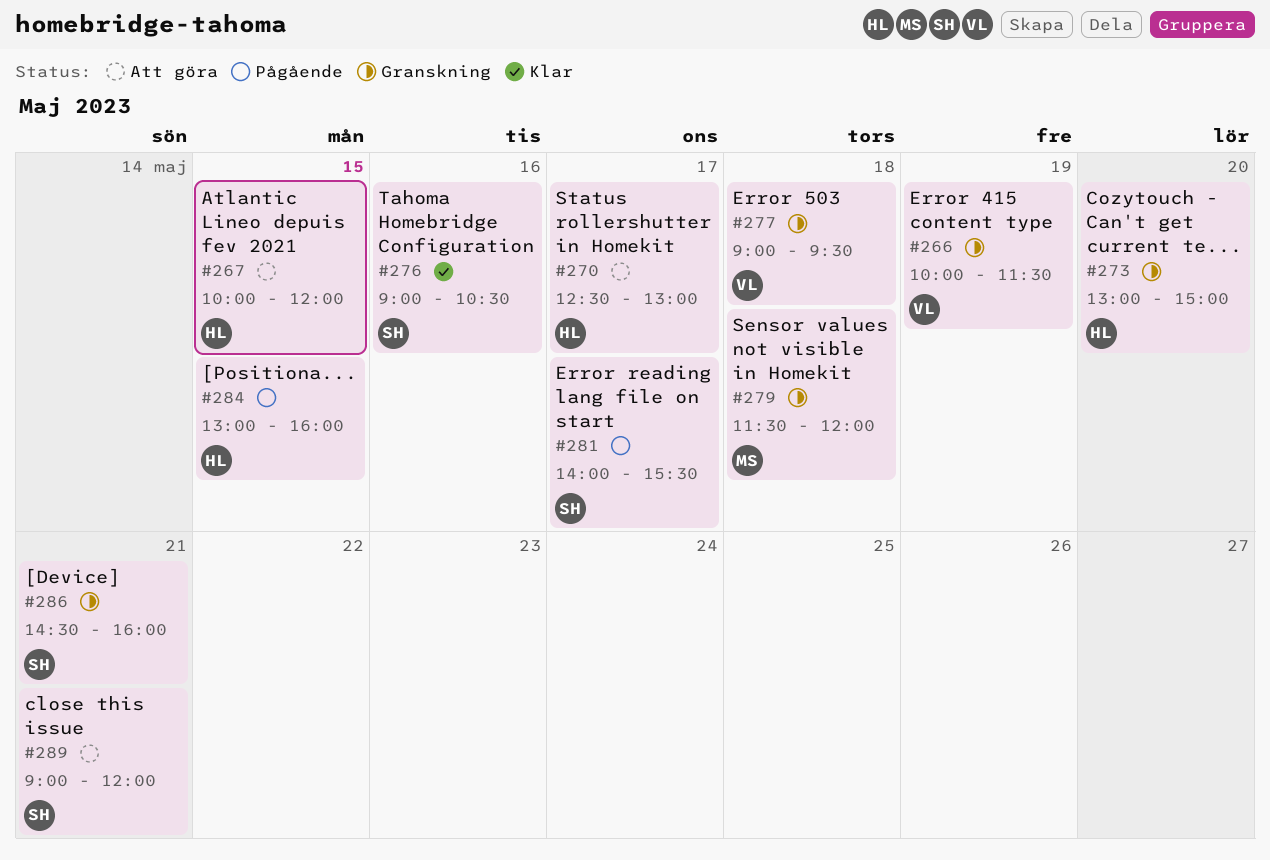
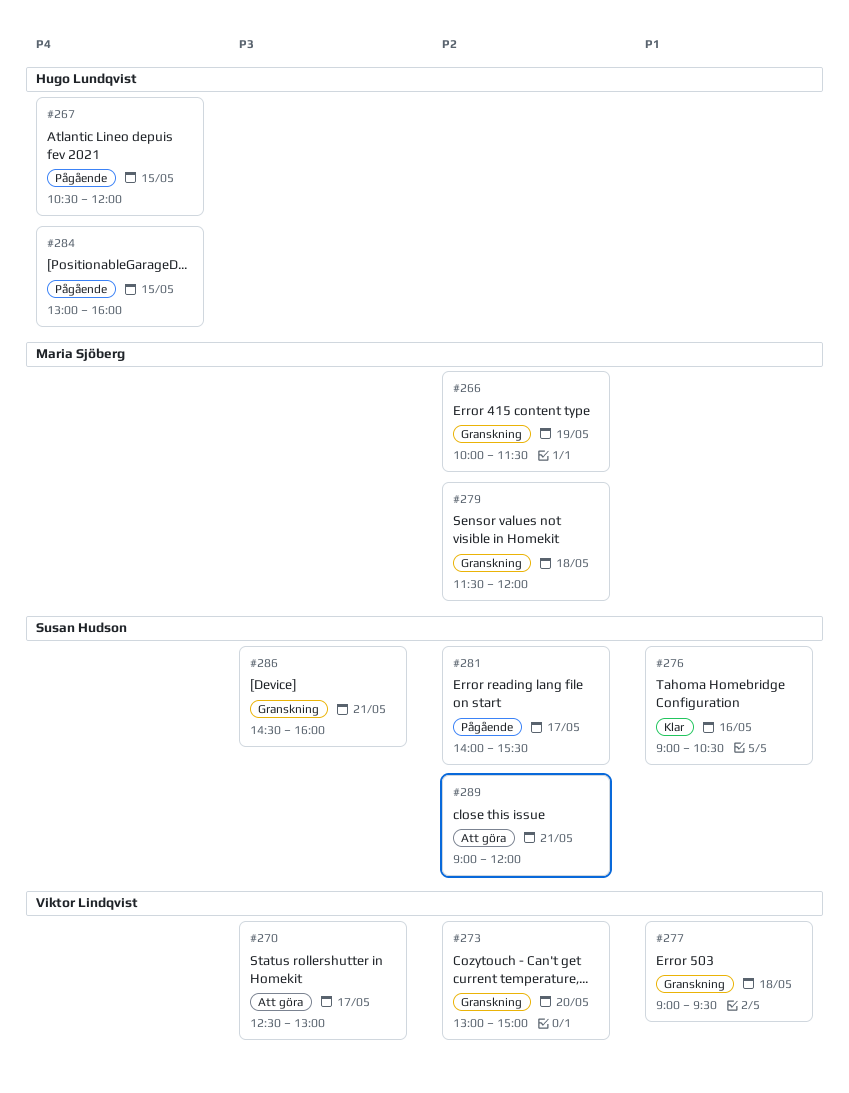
#266, owner: Viktor Lindqvist -> Maria Sjöberg
#267, status: Att göra -> Pågående
#267, begins: 10:00 -> 10:30
#270, owner: Hugo Lundqvist -> Viktor Lindqvist
#273, owner: Hugo Lundqvist -> Viktor Lindqvist

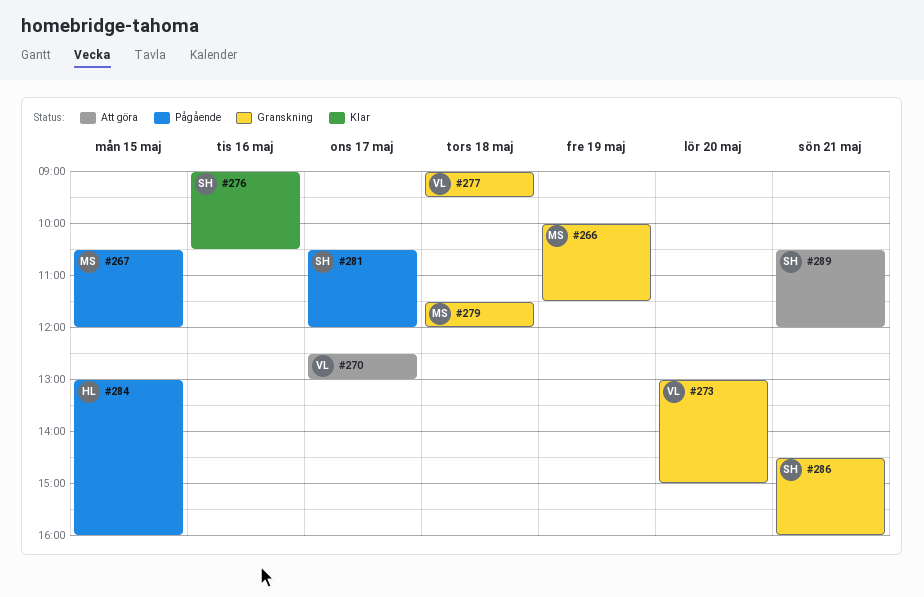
#267, owner: Hugo Lundqvist -> Maria Sjöberg
#281, begins: 14:00 -> 10:30
#281, ends: 15:30 -> 12:00
#289, begins: 09:00 -> 10:30

